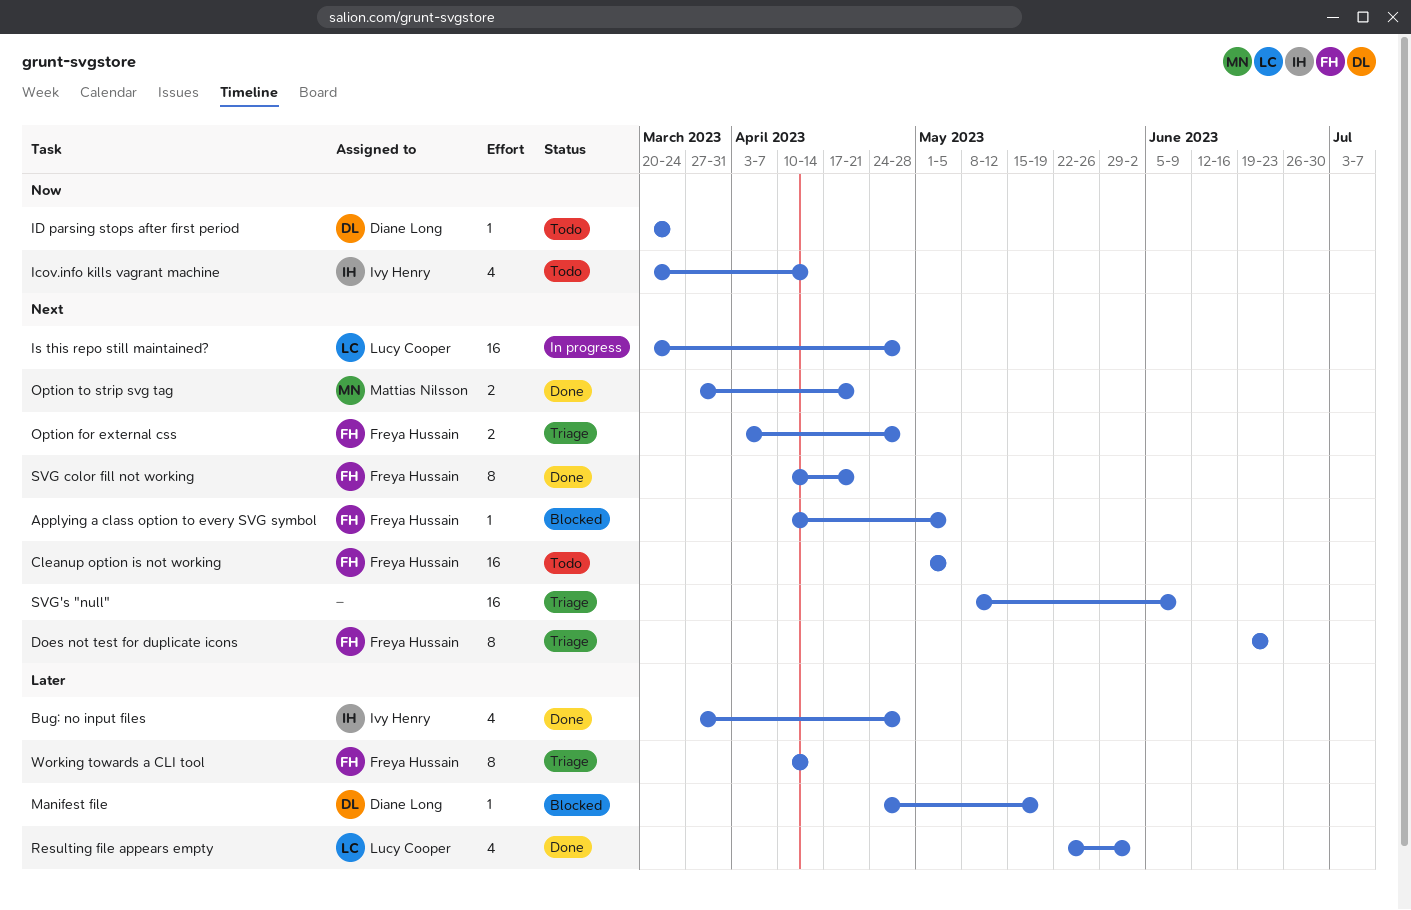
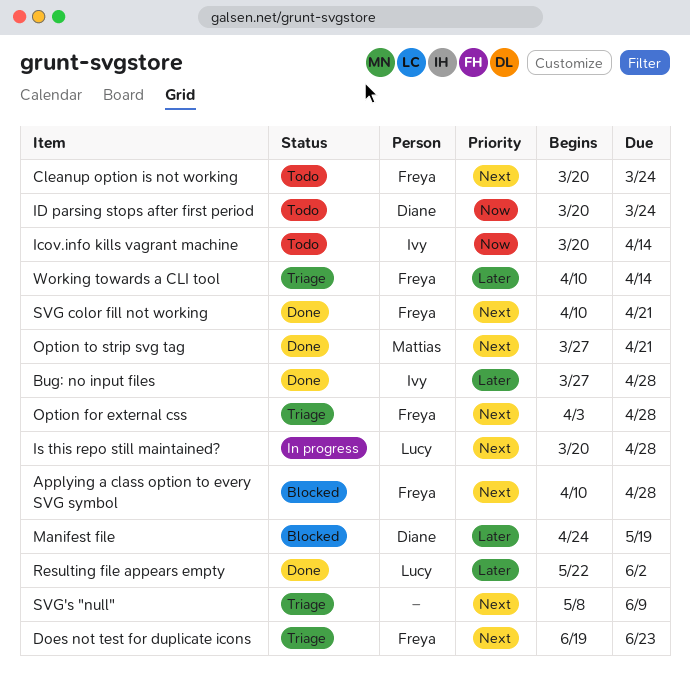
Applying a class option to every SVG symbol, due: May 5 -> Apr 28
Cleanup option is not working, start: May 1 -> Mar 20
Cleanup option is not working, due: May 5 -> Mar 24

